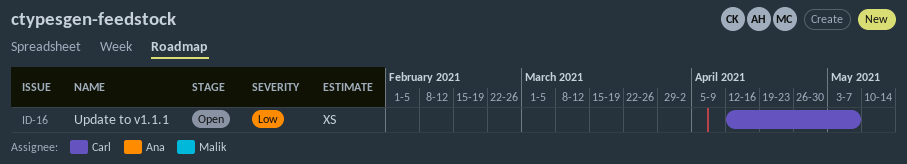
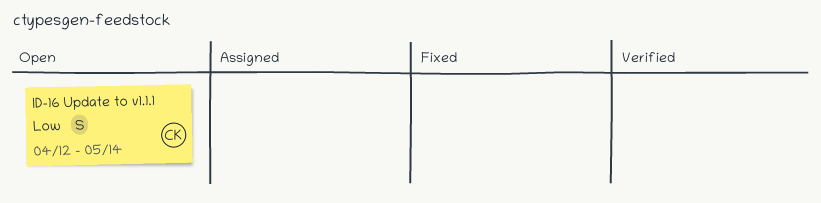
ID-16, estimate: XS -> S
ID-16, due: May 7 -> May 14

